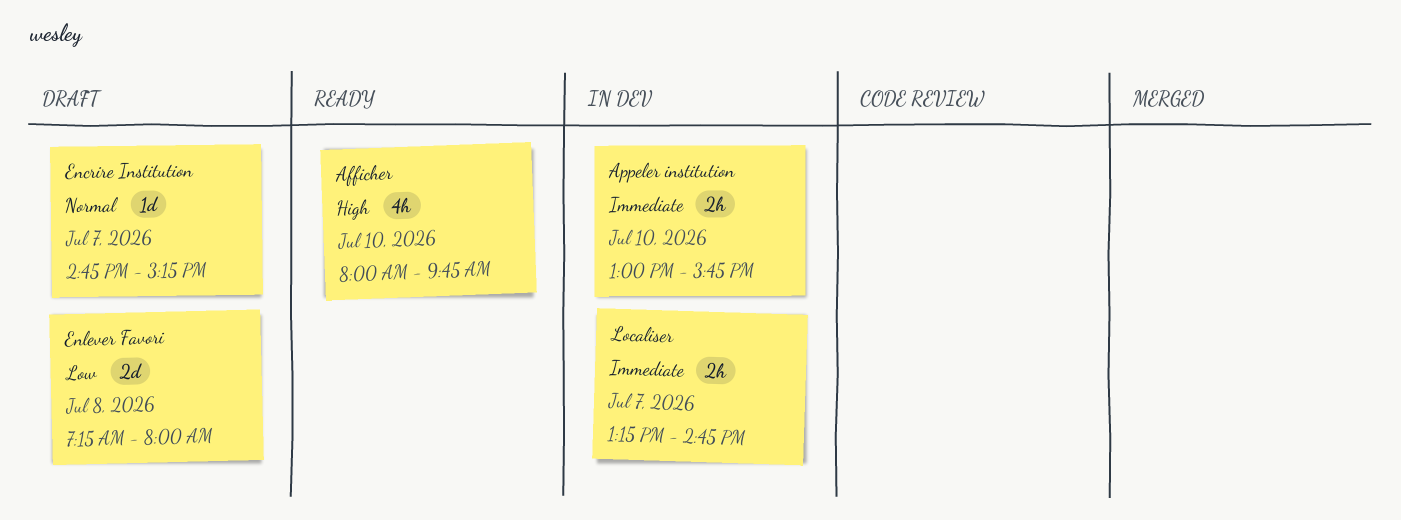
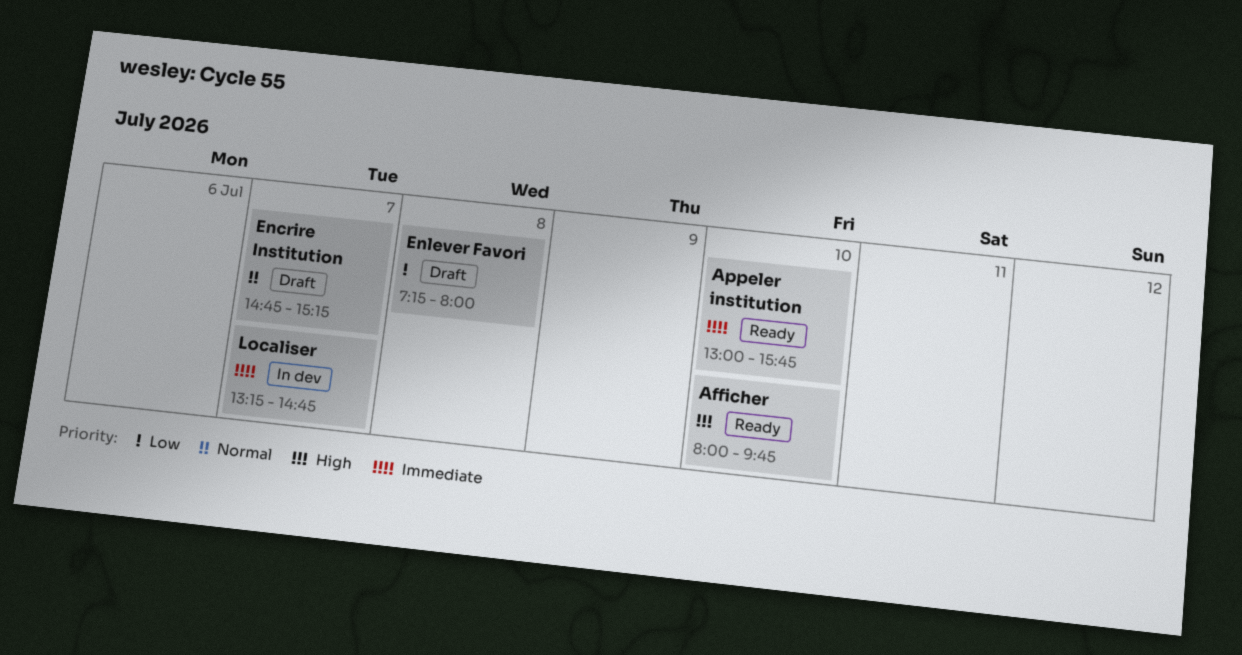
Appeler institution, status: In dev -> Ready

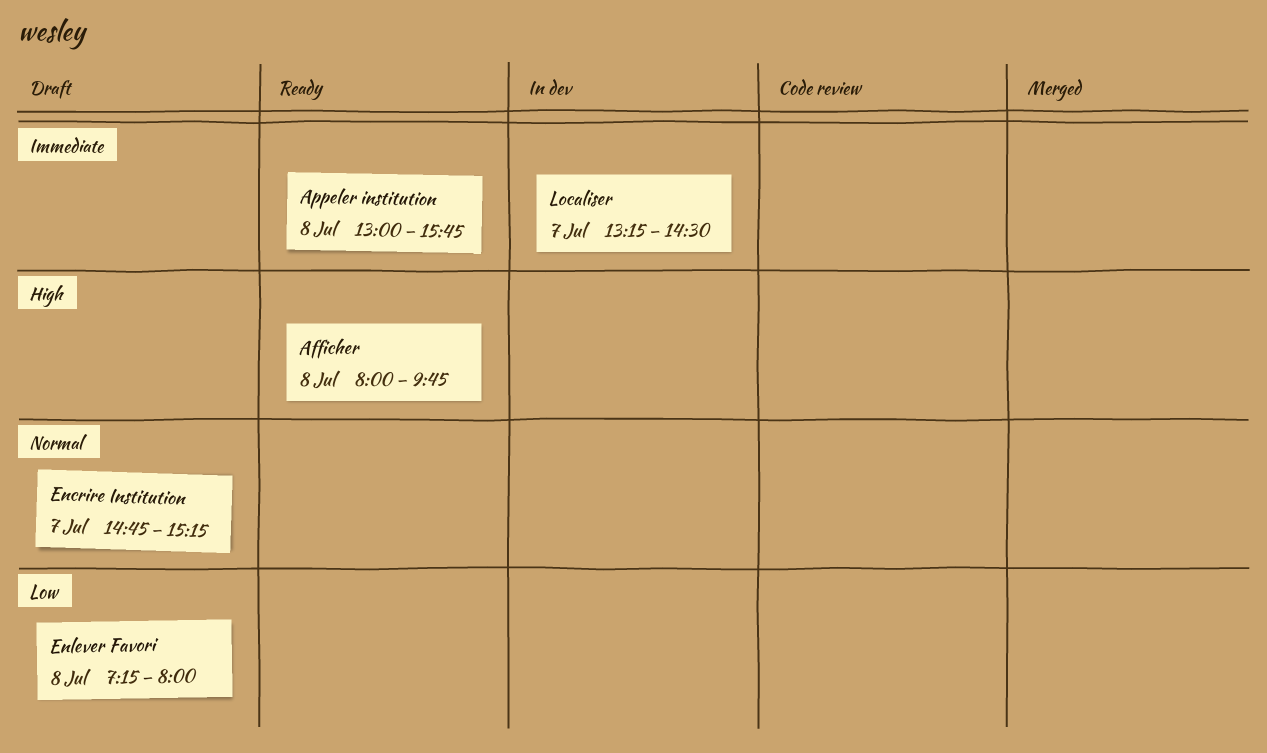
Afficher, day: Jul 10 -> Jul 8
Appeler institution, day: Jul 10 -> Jul 8
Localiser, ends: 14:45 -> 14:30

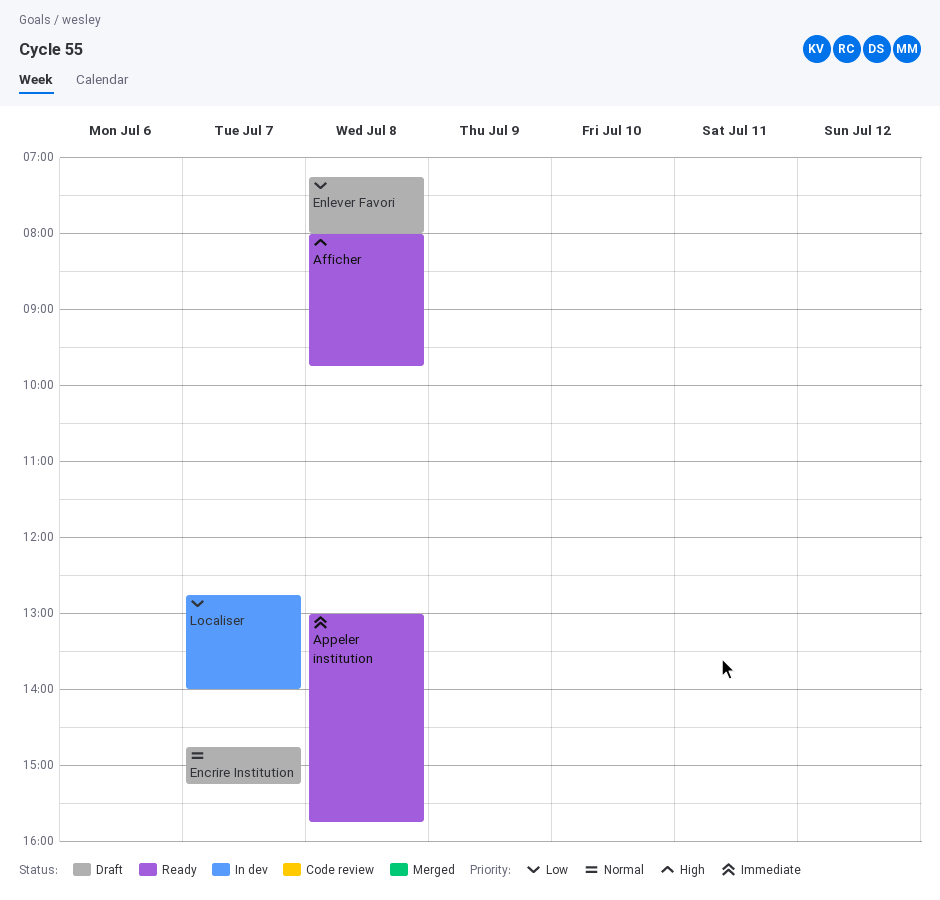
Localiser, priority: Immediate -> Low
Localiser, begins: 13:15 -> 12:45
Localiser, ends: 14:30 -> 14:00

